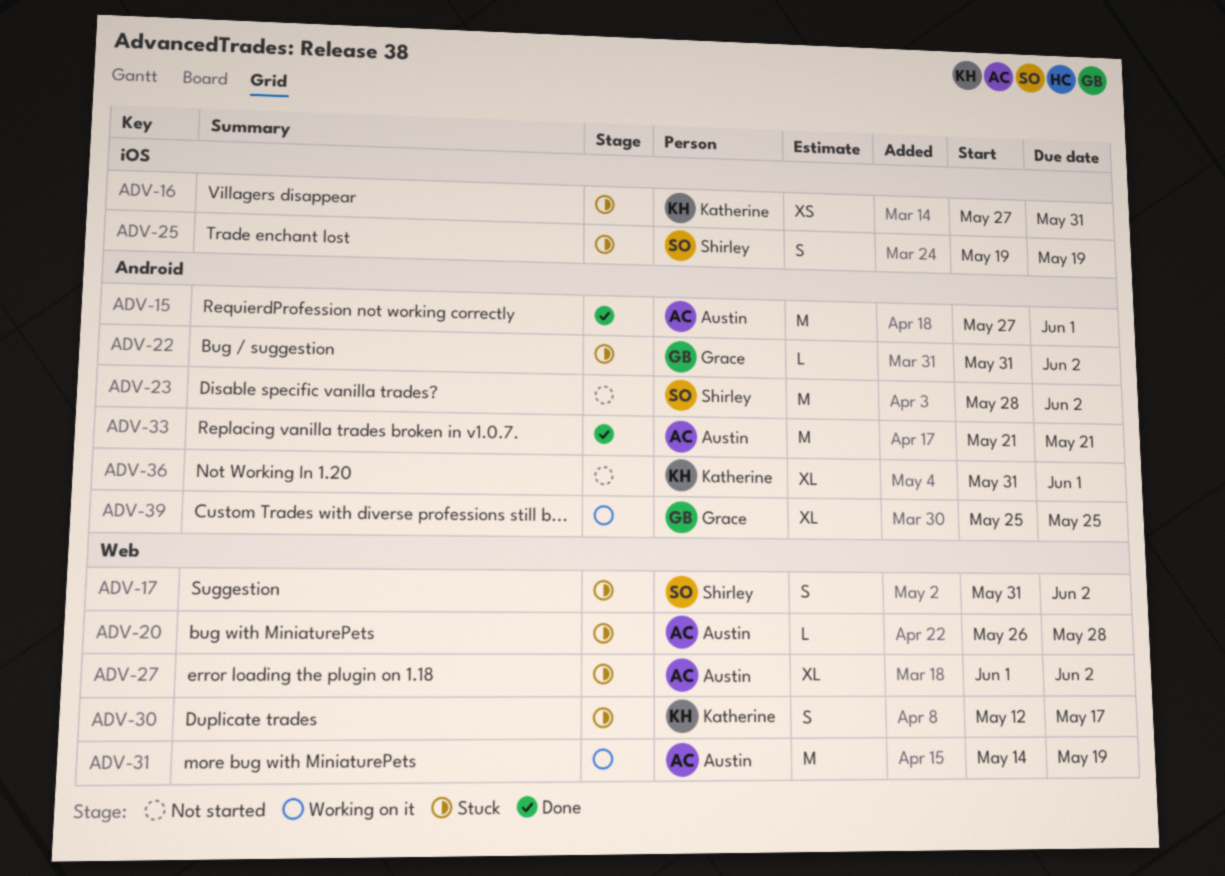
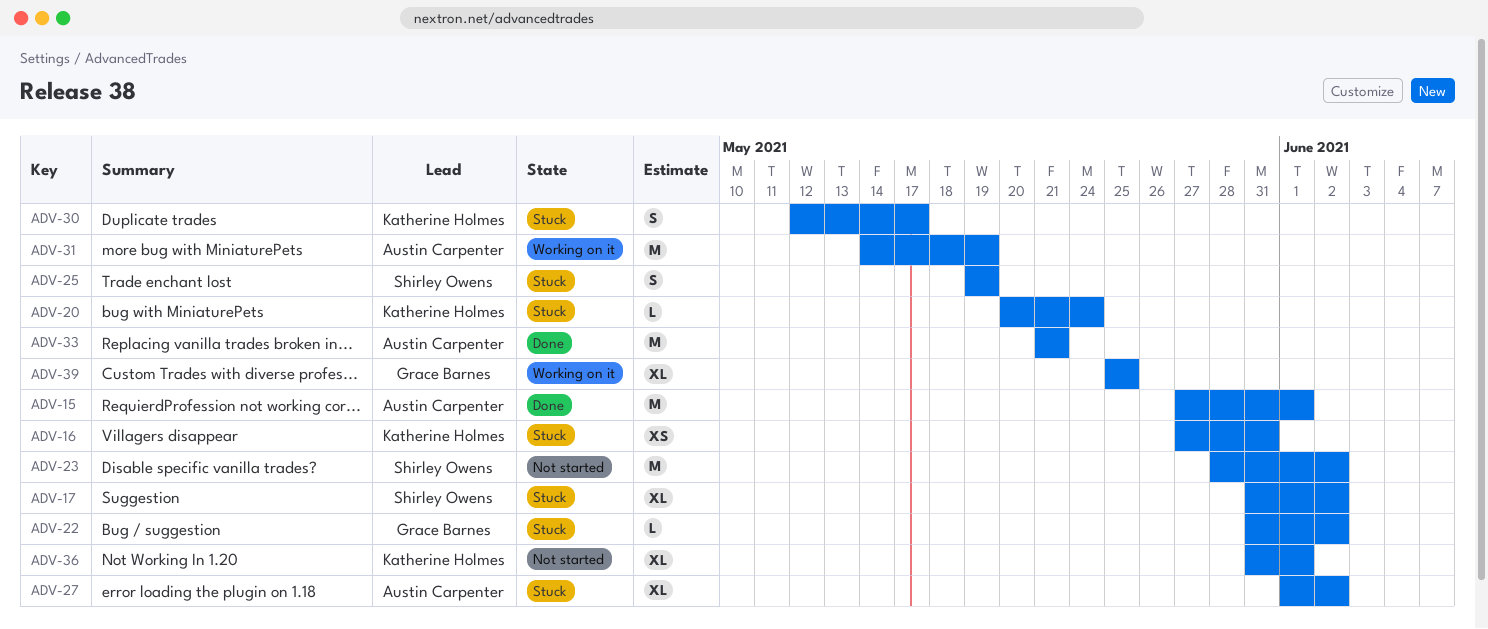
ADV-17, estimate: S -> XL
ADV-20, owner: Austin Carpenter -> Katherine Holmes
ADV-20, start: May 26 -> May 20
ADV-20, due: May 28 -> May 24

